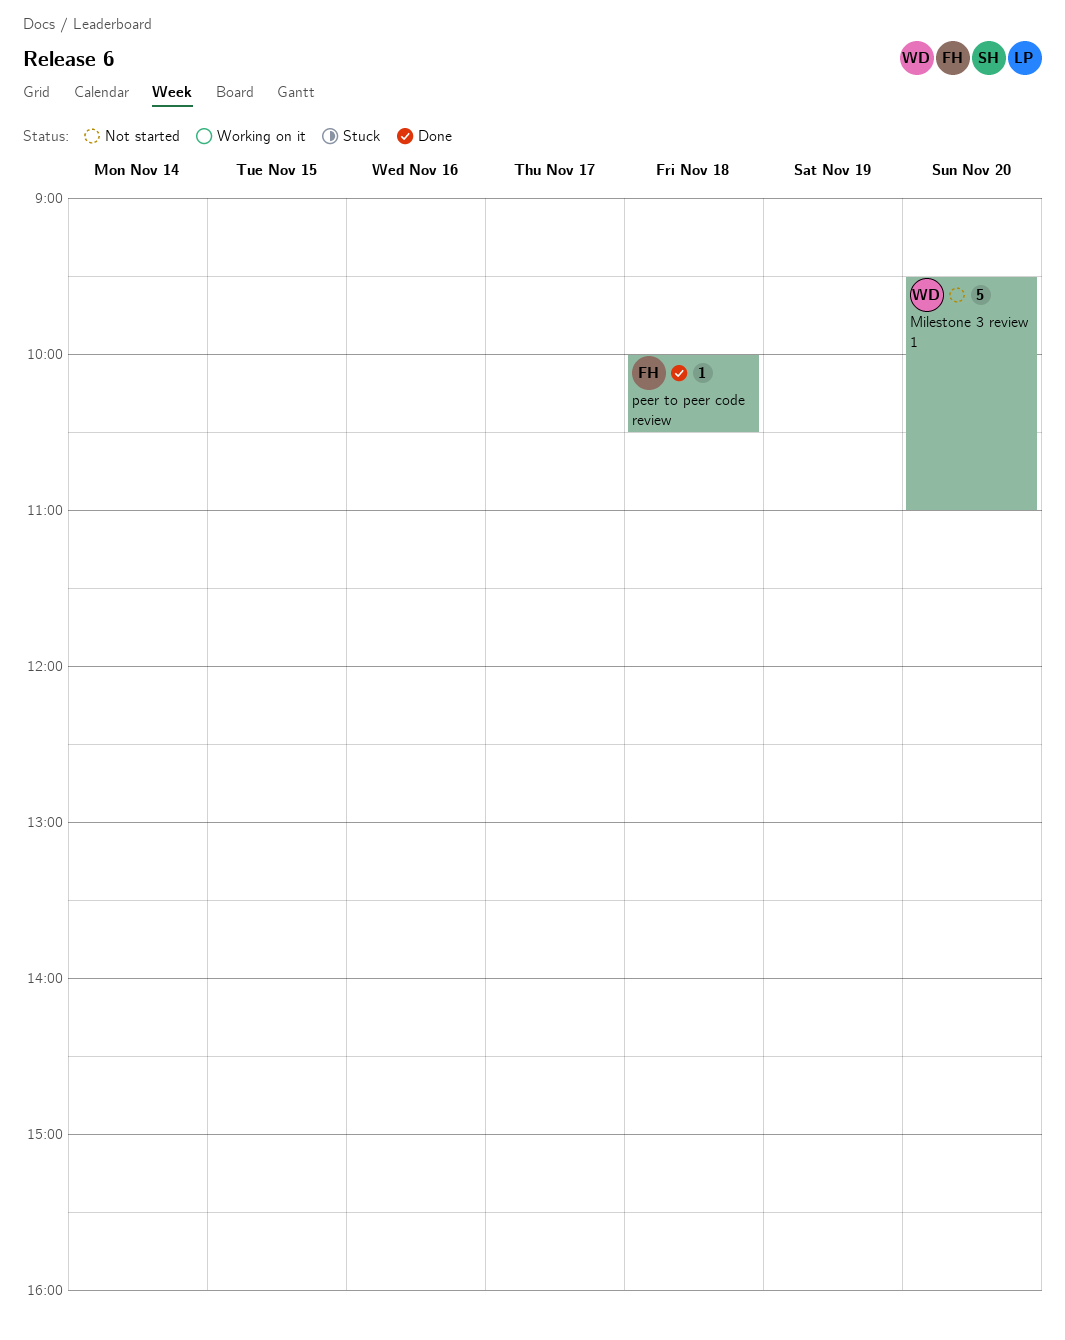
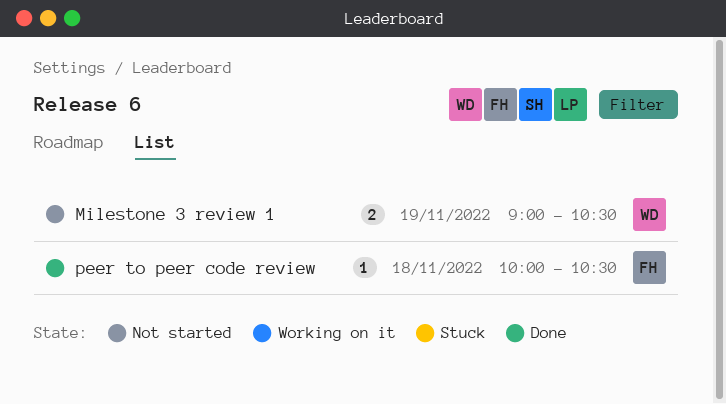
Milestone 3 review 1, estimate: 5 -> 2
Milestone 3 review 1, day: Nov 20 -> Nov 19
Milestone 3 review 1, begins: 09:30 -> 09:00
Milestone 3 review 1, ends: 11:00 -> 10:30

